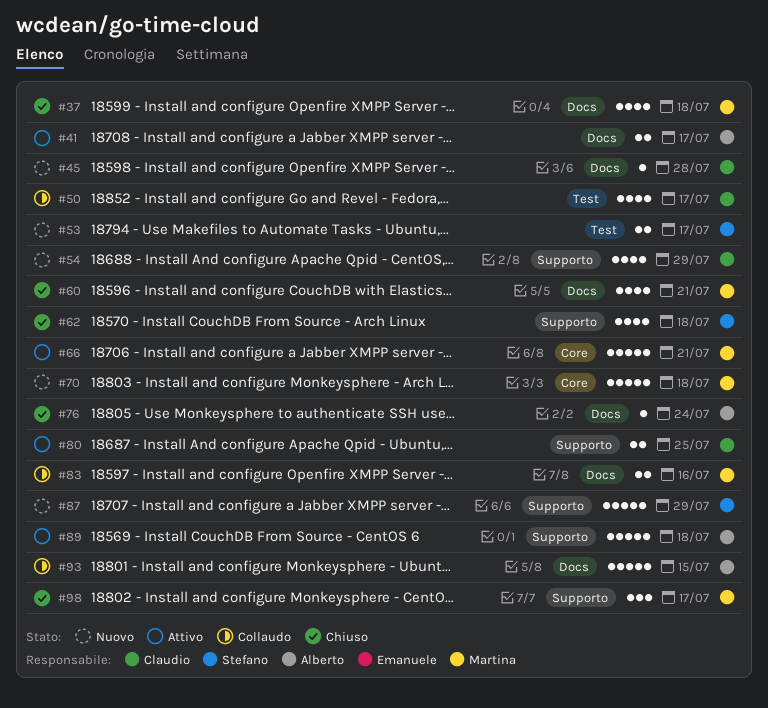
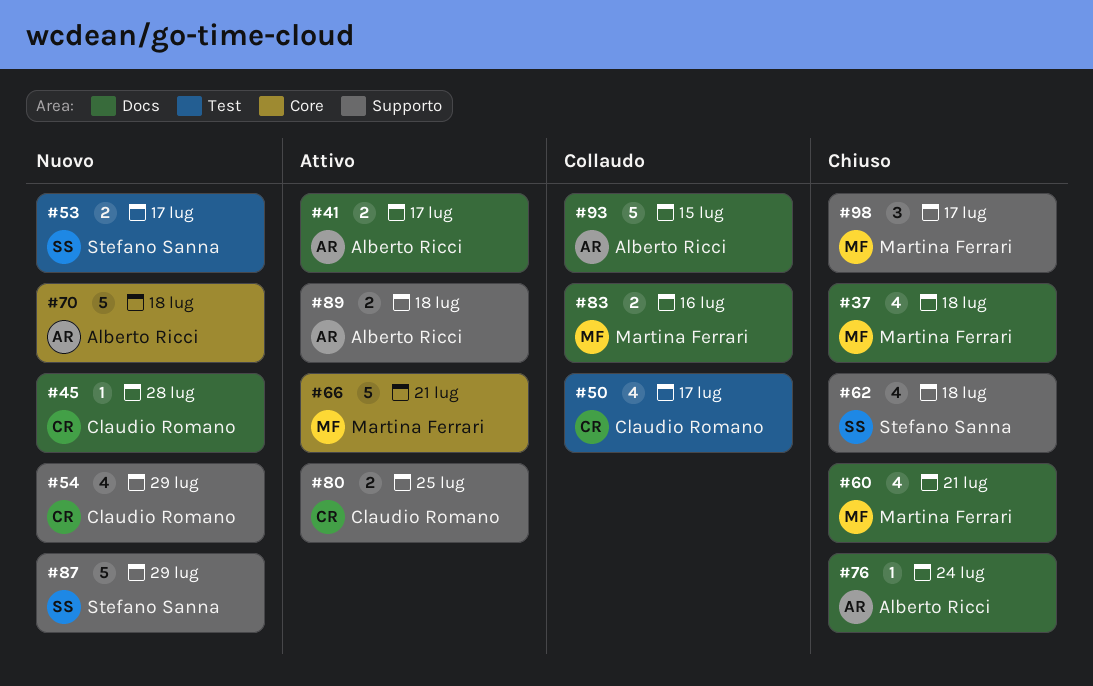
#70, owner: Martina Ferrari -> Alberto Ricci
#89, estimate: 5 -> 2

